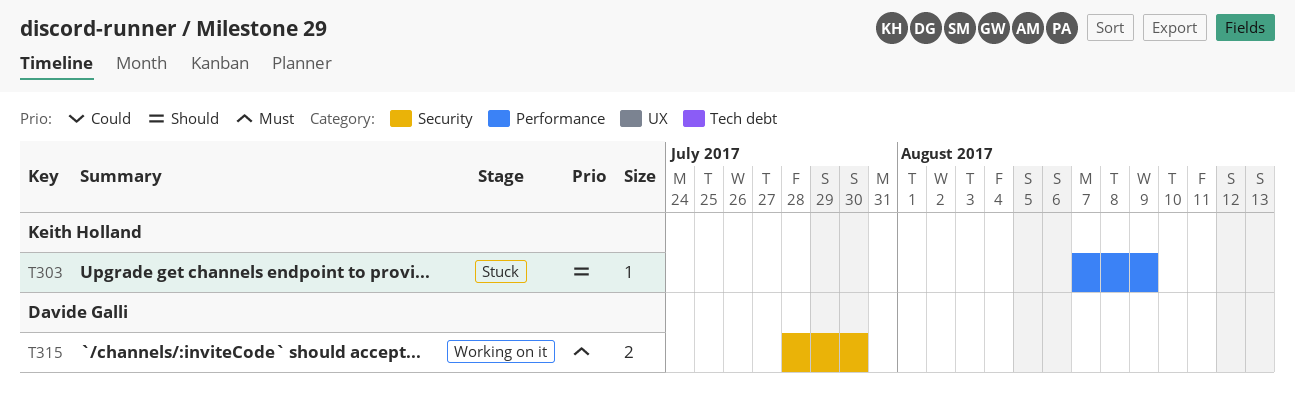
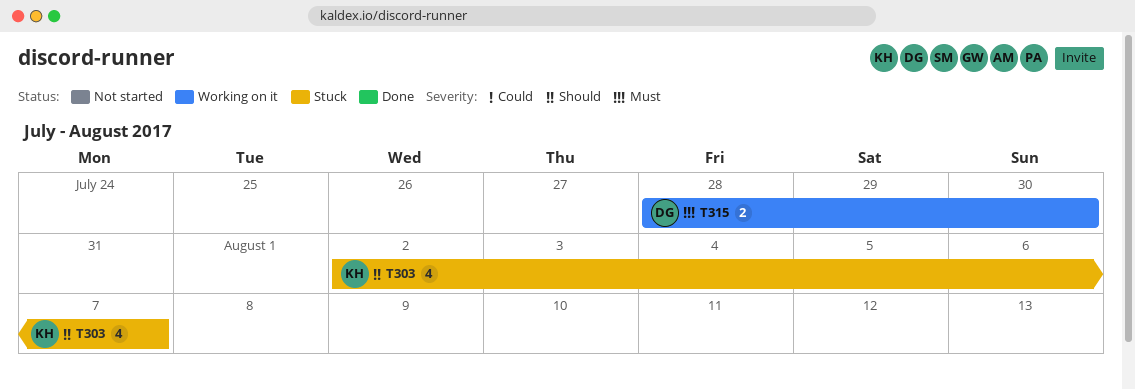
T303, estimate: 1 -> 4
T303, start: Aug 7 -> Aug 2
T303, due: Aug 9 -> Aug 7

